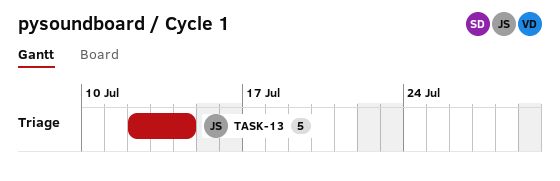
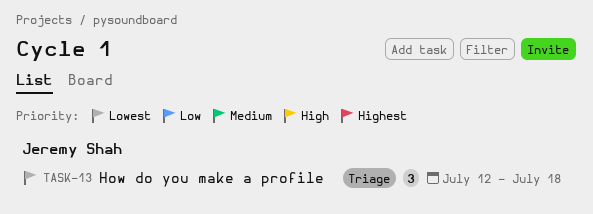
TASK-13, estimate: 5 -> 3
TASK-13, due: Jul 14 -> Jul 18

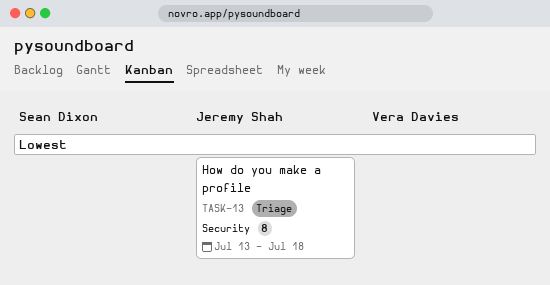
TASK-13, estimate: 3 -> 8
TASK-13, start: Jul 12 -> Jul 13

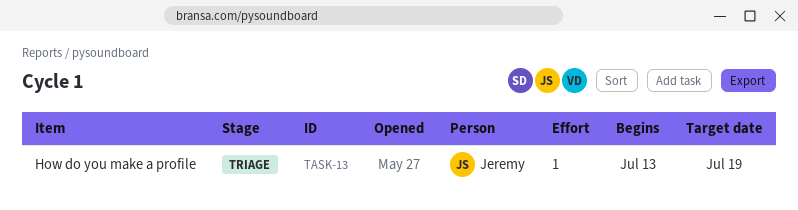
TASK-13, estimate: 8 -> 1
TASK-13, due: Jul 18 -> Jul 19

